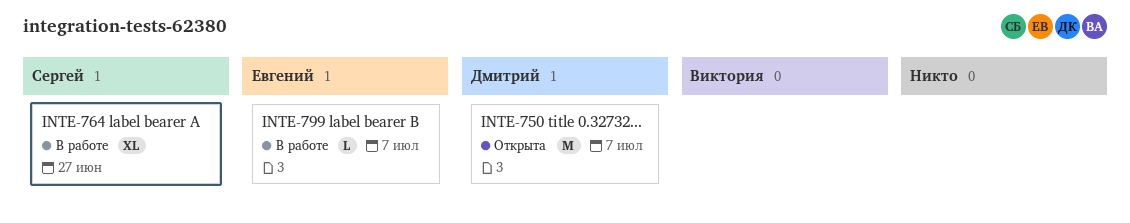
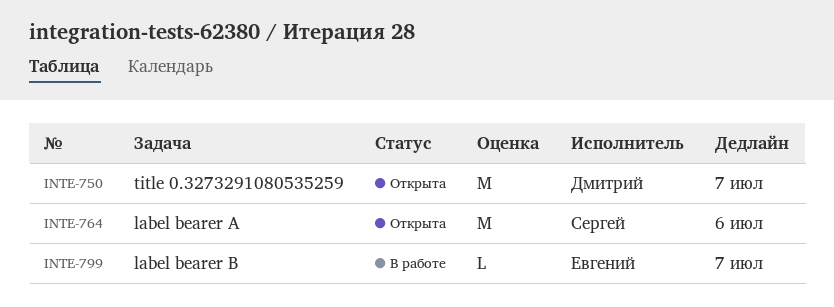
INTE-764, status: В работе -> Открыта
INTE-764, estimate: XL -> M
INTE-764, due: Jun 27 -> Jul 6

